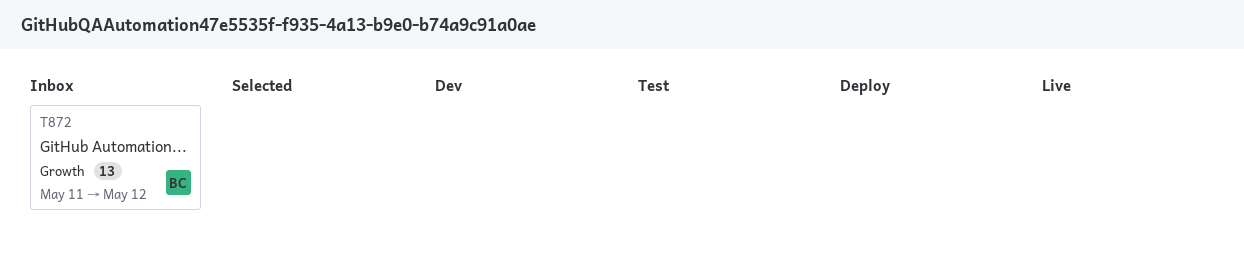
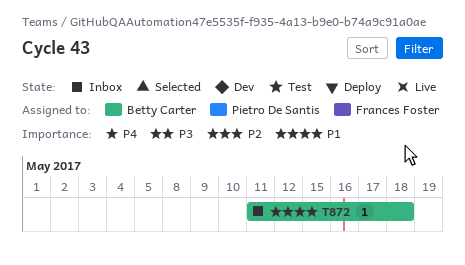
T872, estimate: 13 -> 1
T872, due: May 12 -> May 18

